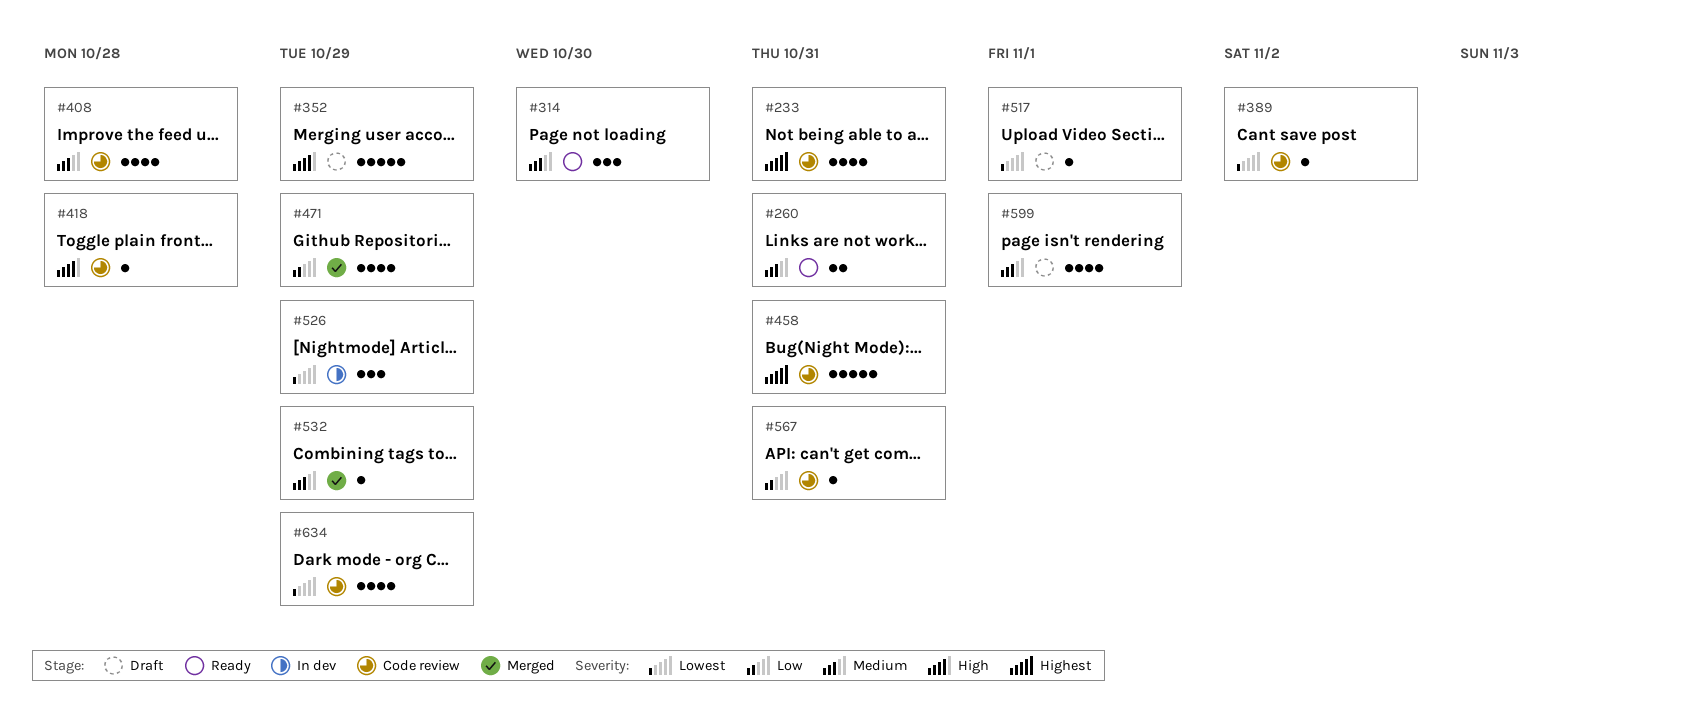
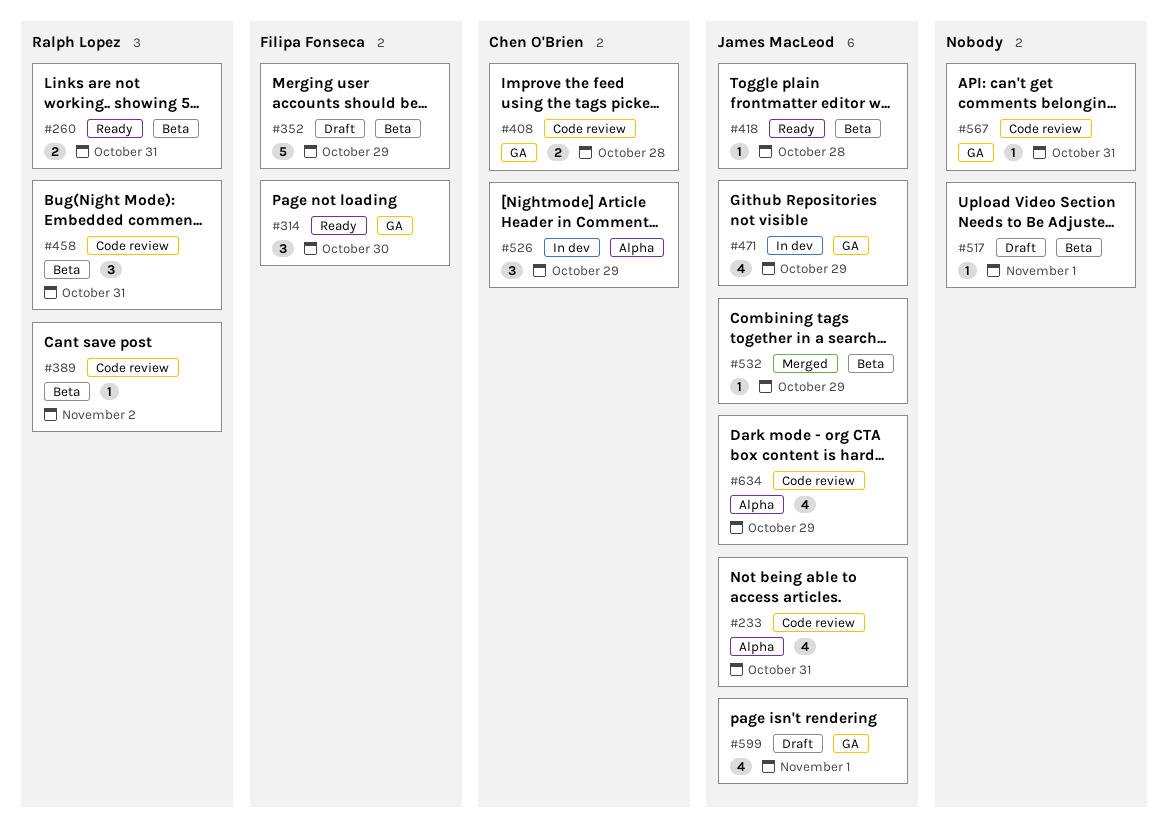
#408, estimate: 4 -> 2
#418, status: Code review -> Ready
#458, estimate: 5 -> 3
#471, status: Merged -> In dev

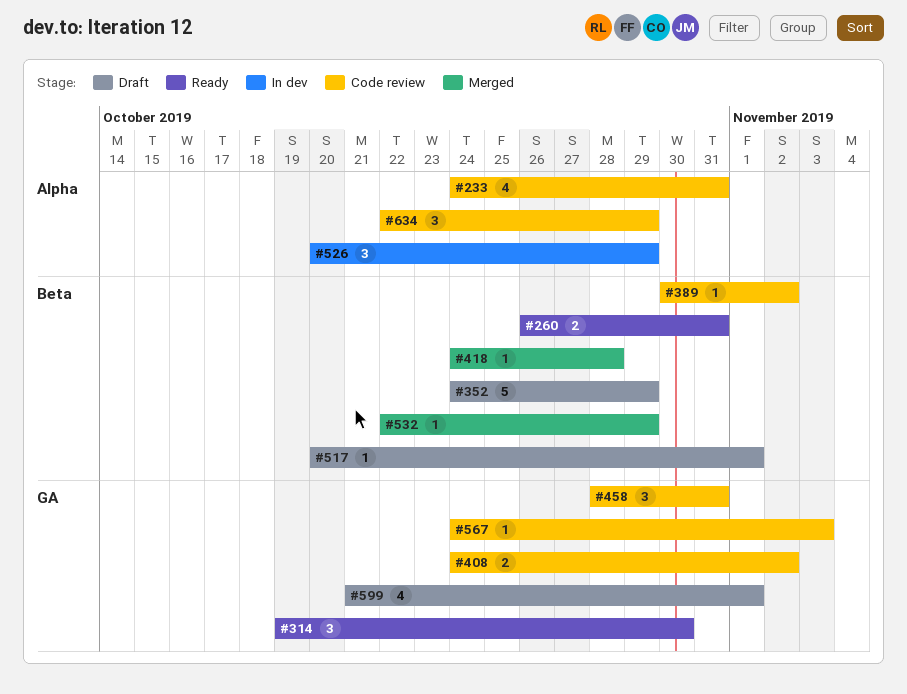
#408, due: Oct 28 -> Nov 2
#418, status: Ready -> Merged
#458, label: Beta -> GA
#471: present -> none
#567, due: Oct 31 -> Nov 3
#634, estimate: 4 -> 3

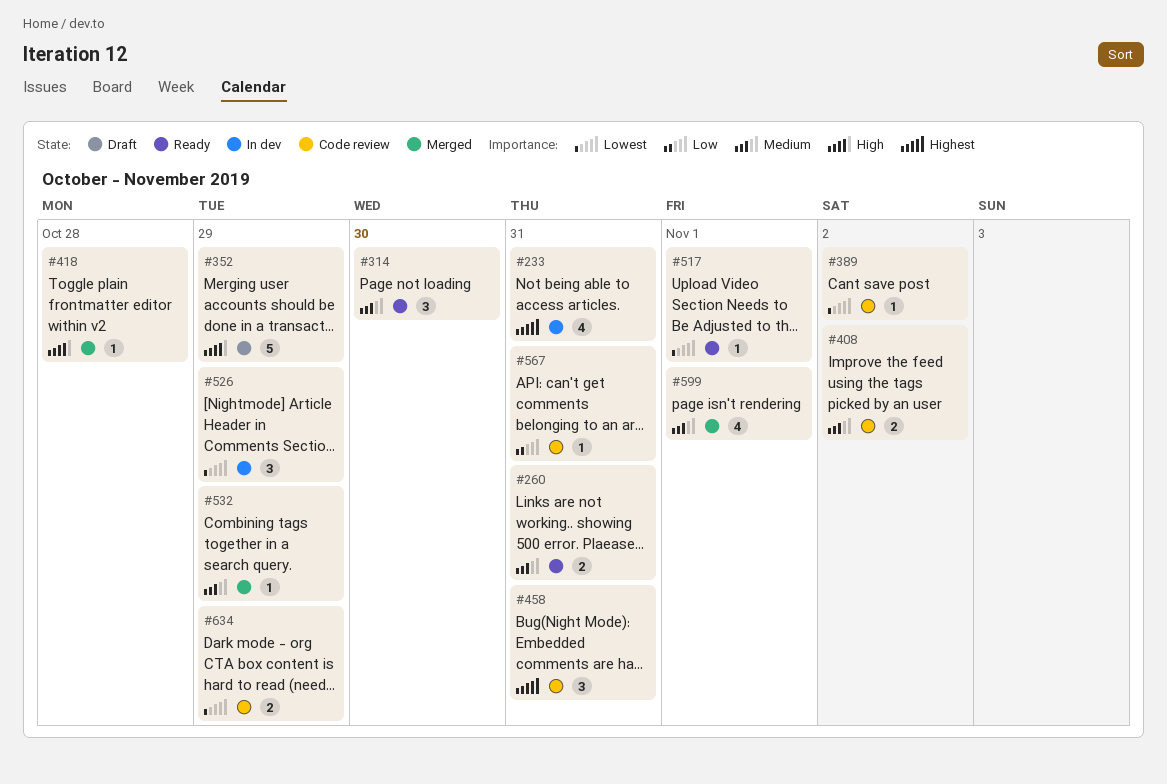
#233, status: Code review -> In dev
#517, status: Draft -> Ready
#567, due: Nov 3 -> Oct 31
#599, status: Draft -> Merged
#634, estimate: 3 -> 2

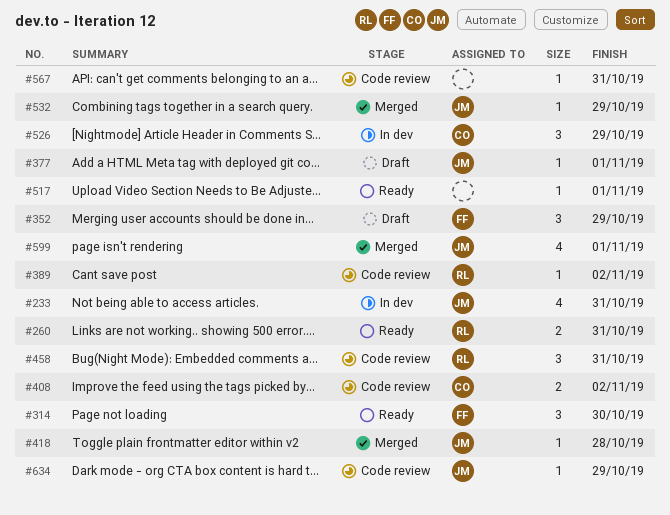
#352, estimate: 5 -> 3
#377: none -> present
#634, estimate: 2 -> 1

